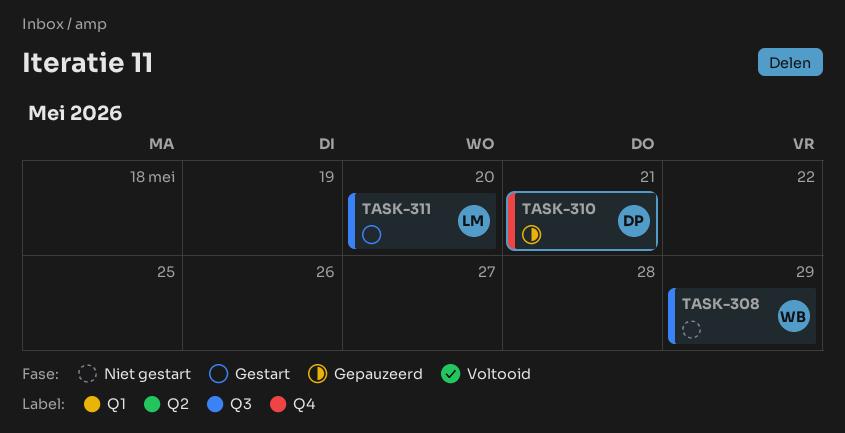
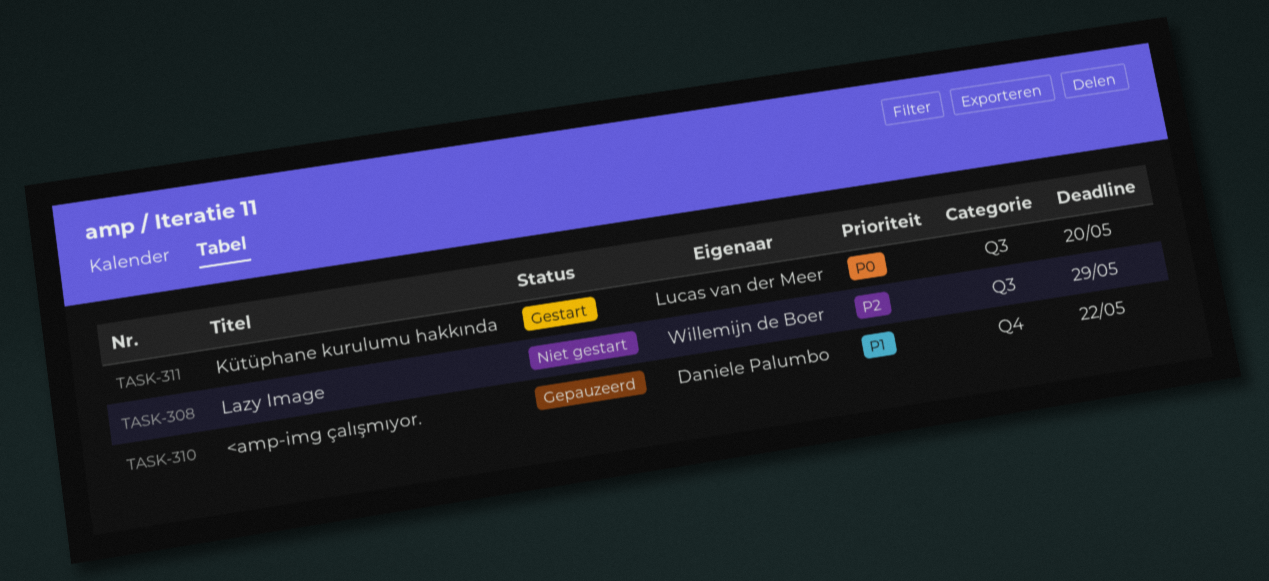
TASK-310, due: May 21 -> May 22

